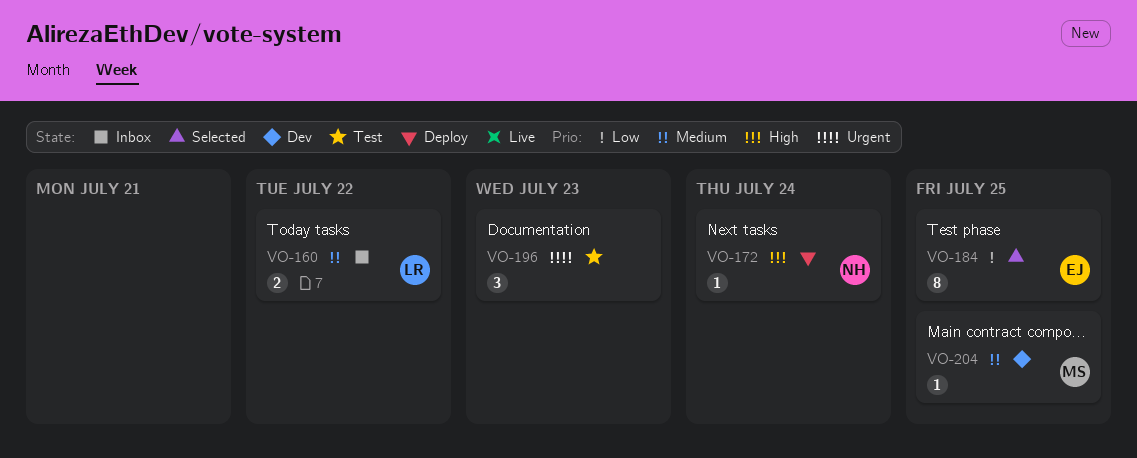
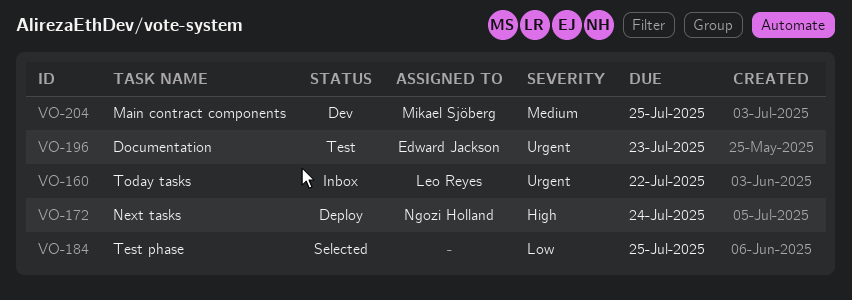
VO-160, priority: Medium -> Urgent
VO-184, owner: Edward Jackson -> none
VO-196, owner: none -> Edward Jackson

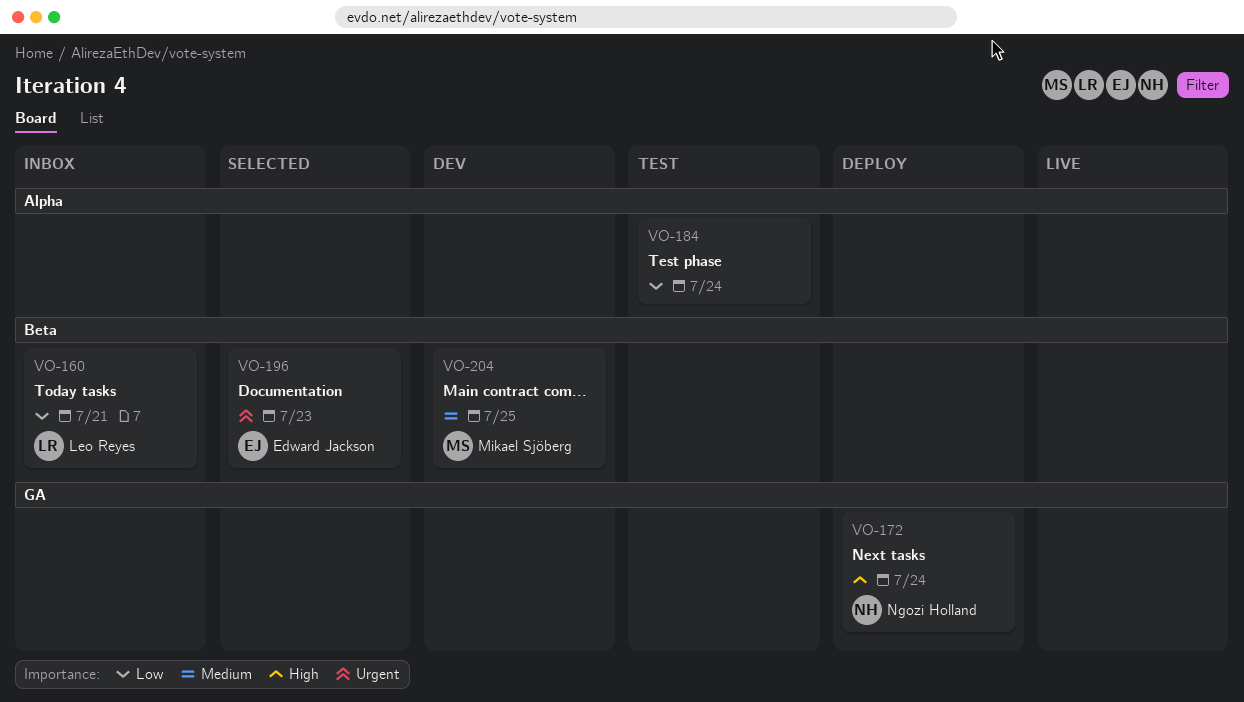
VO-160, priority: Urgent -> Low
VO-160, due: Jul 22 -> Jul 21
VO-184, status: Selected -> Test
VO-184, due: Jul 25 -> Jul 24
VO-196, status: Test -> Selected

